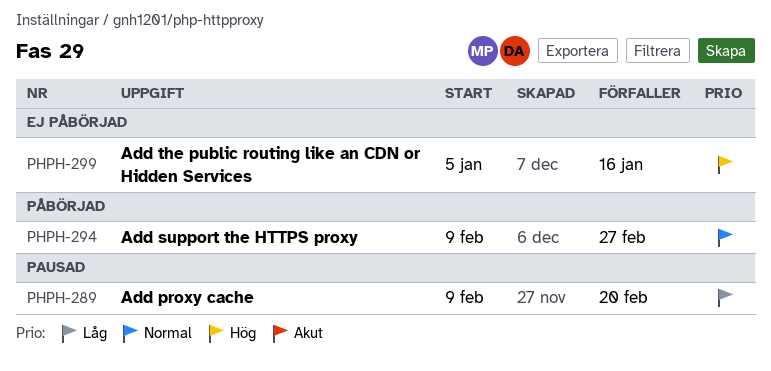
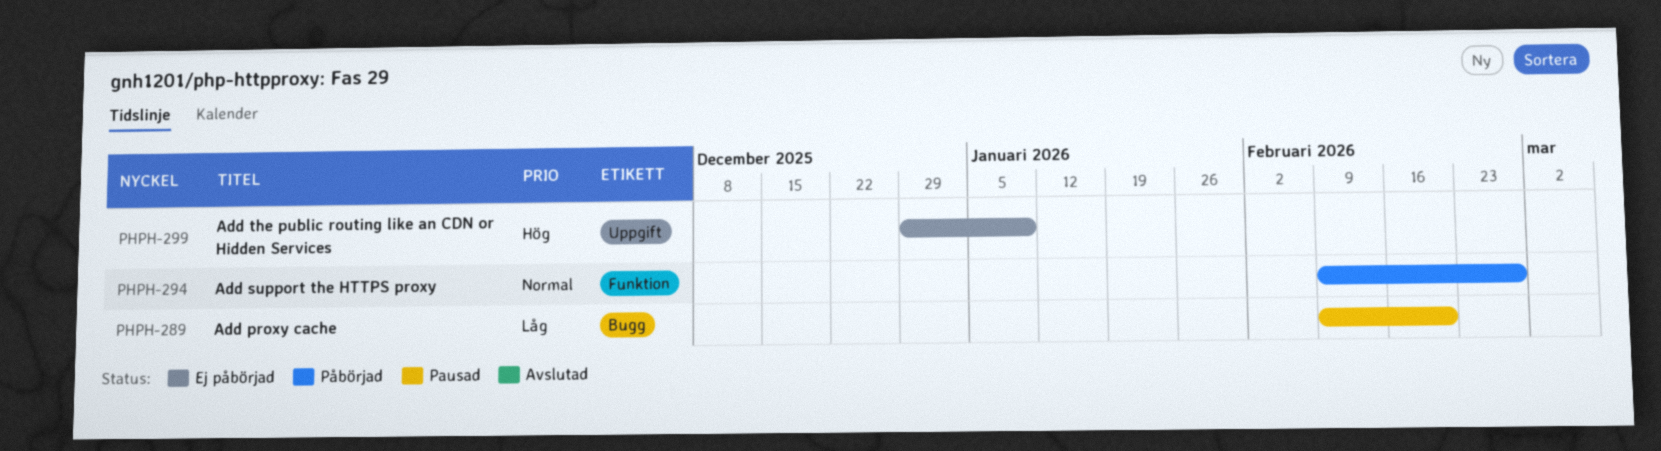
PHPH-299, start: Jan 5 -> Dec 29
PHPH-299, due: Jan 16 -> Jan 9

